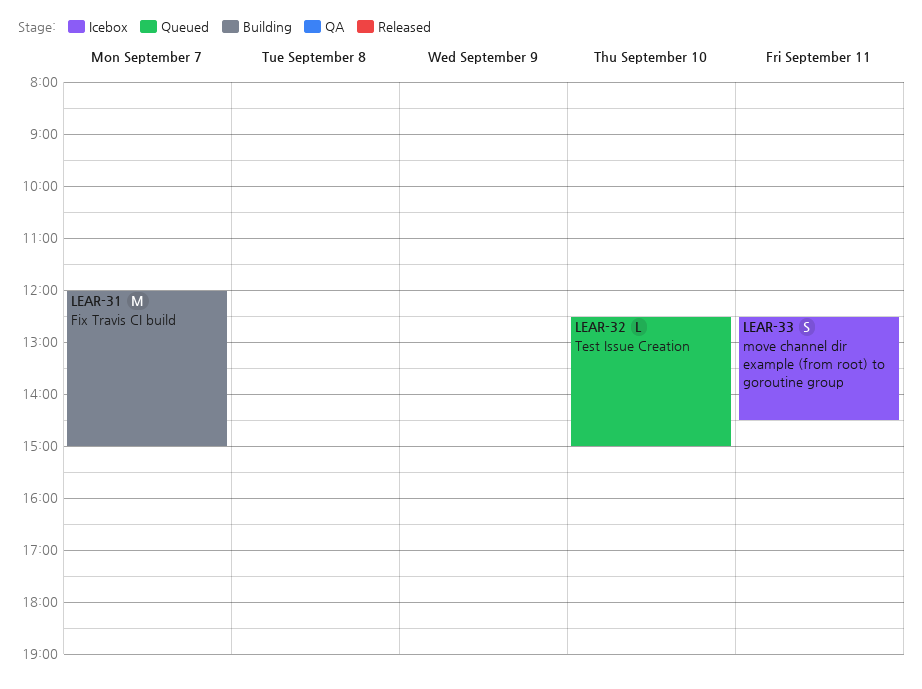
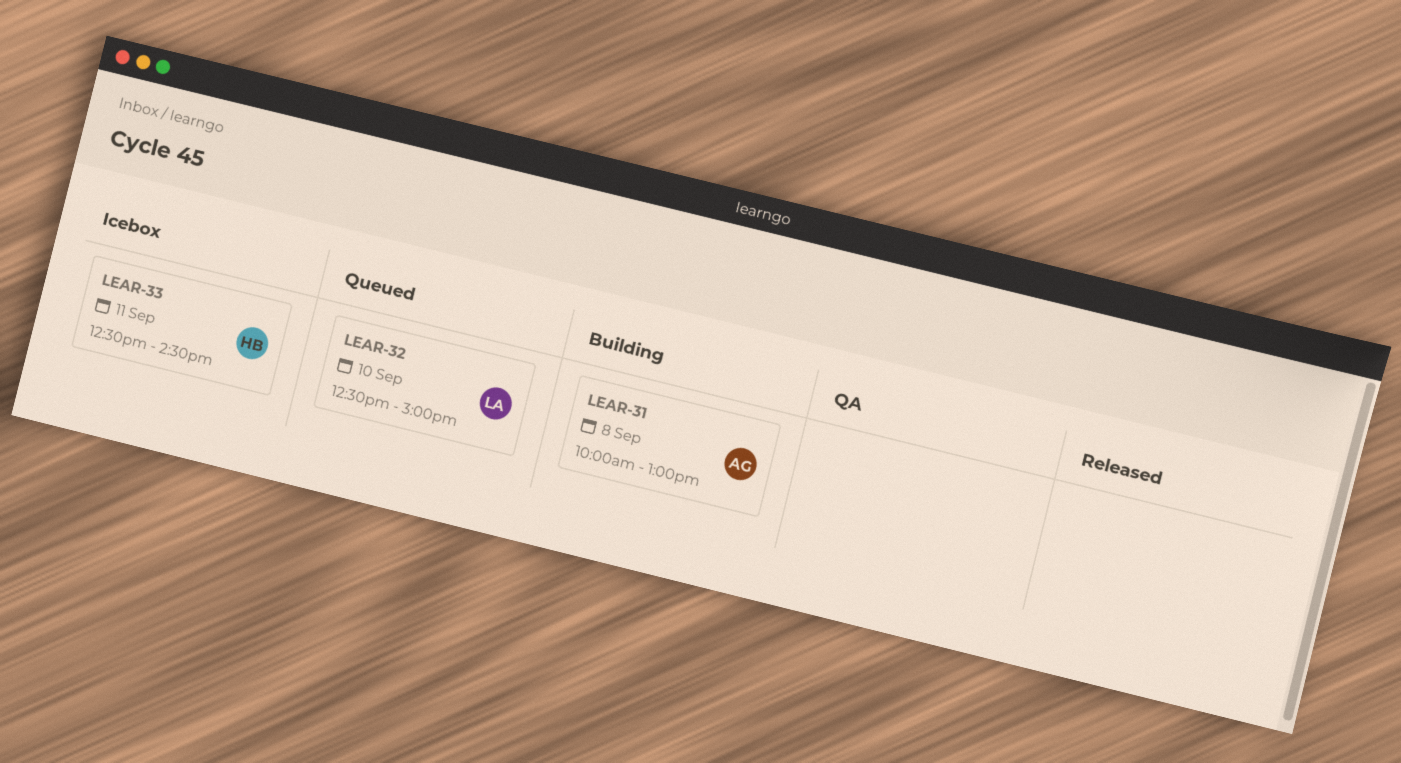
LEAR-31, day: Sep 7 -> Sep 8
LEAR-31, begins: 12:00 -> 10:00
LEAR-31, ends: 15:00 -> 13:00

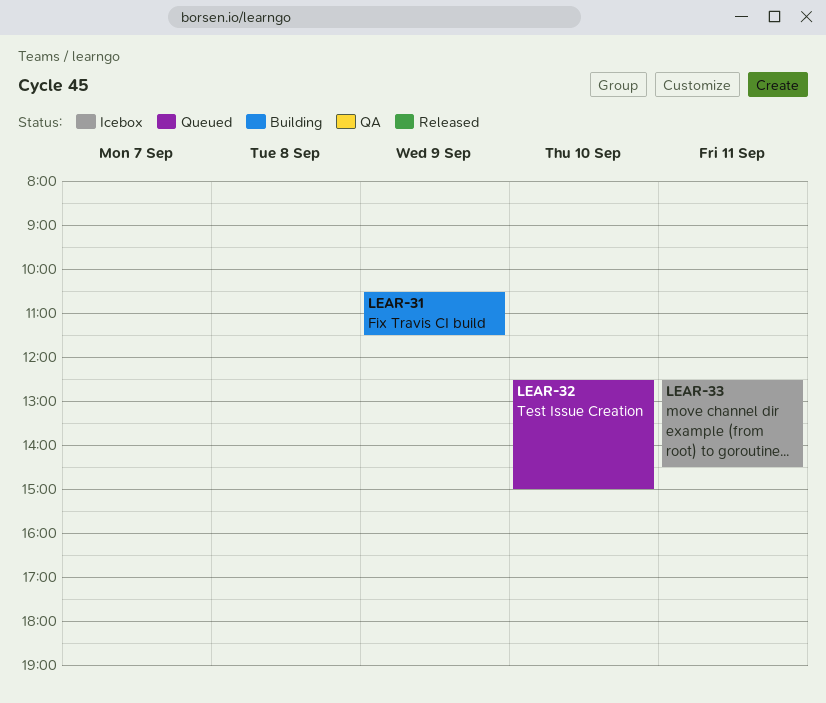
LEAR-31, day: Sep 8 -> Sep 9
LEAR-31, begins: 10:00 -> 10:30
LEAR-31, ends: 13:00 -> 11:30

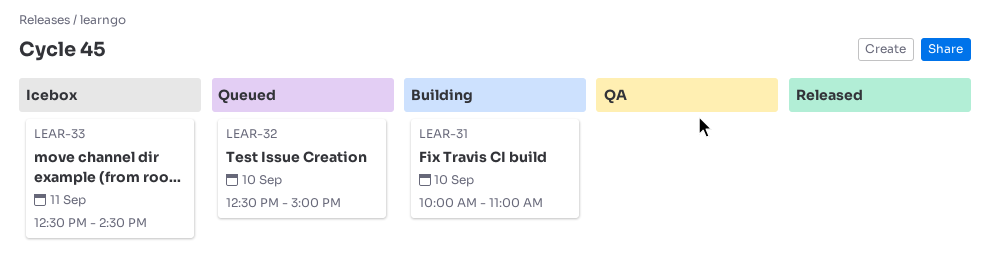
LEAR-31, day: Sep 9 -> Sep 10
LEAR-31, begins: 10:30 -> 10:00
LEAR-31, ends: 11:30 -> 11:00

